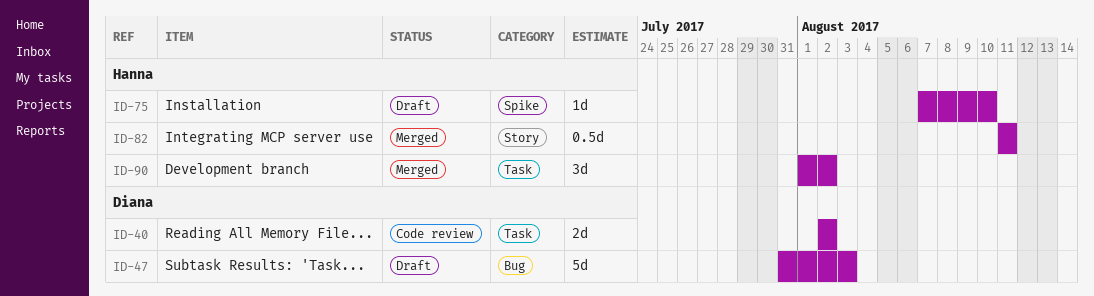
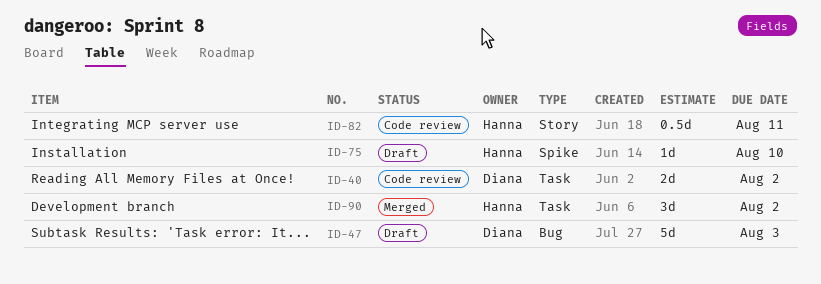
ID-82, status: Merged -> Code review

